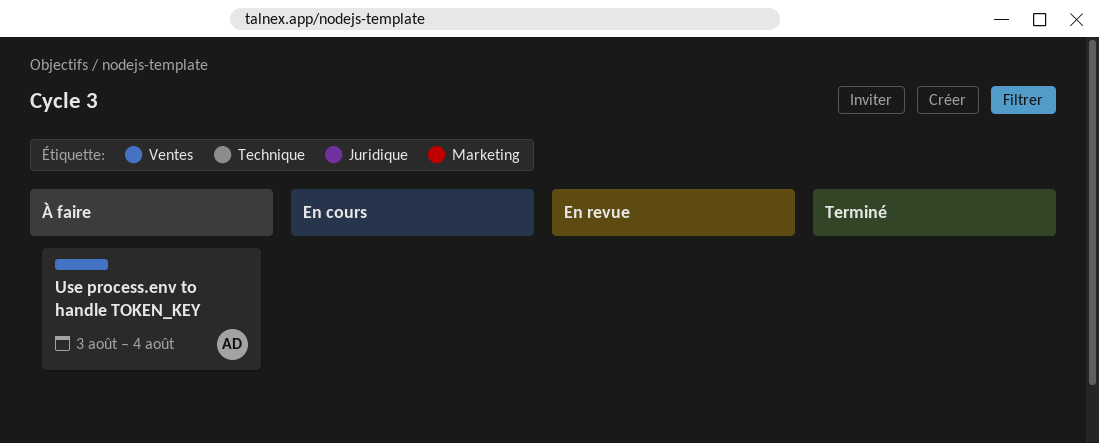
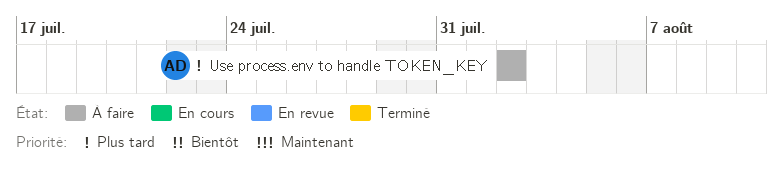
Use process.env to handle TOKEN_KEY, start: Aug 3 -> Aug 2
Use process.env to handle TOKEN_KEY, due: Aug 4 -> Aug 2

